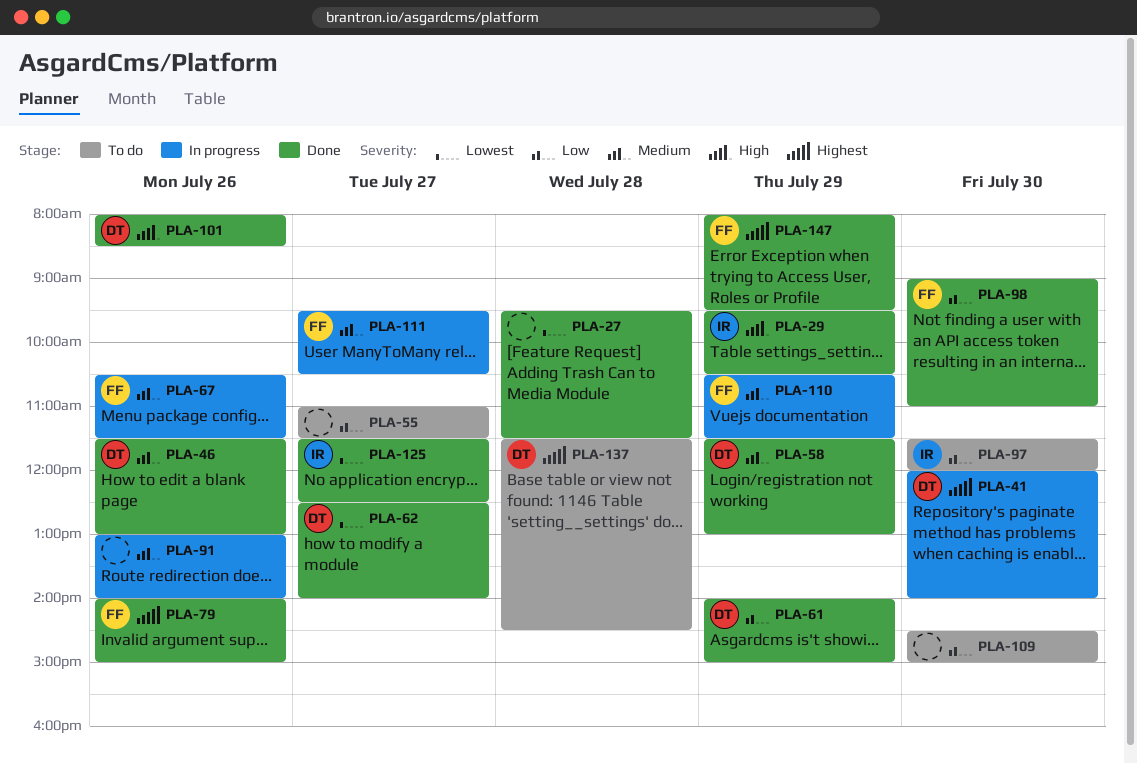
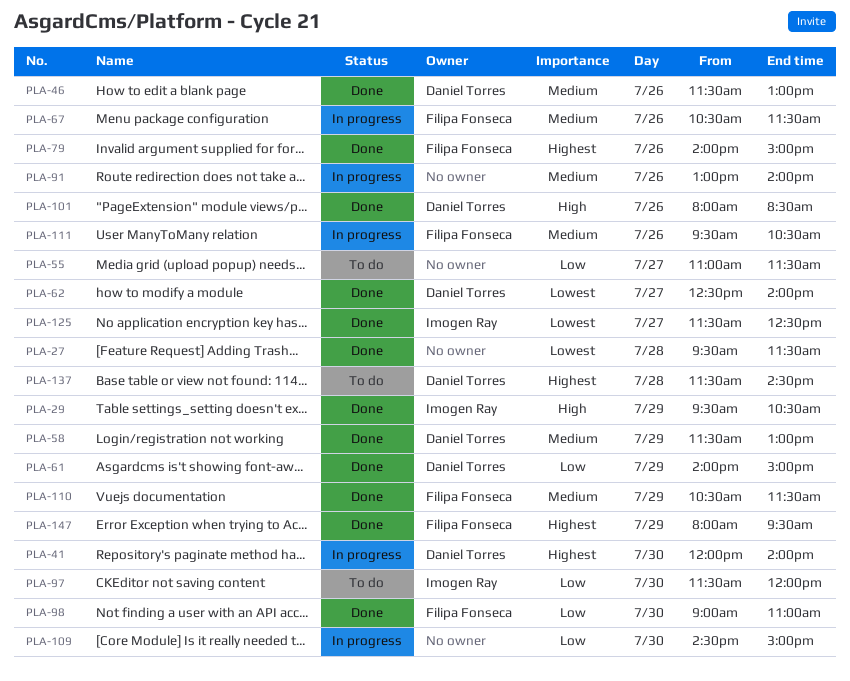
PLA-109, status: To do -> In progress
PLA-110, status: In progress -> Done
PLA-111, day: Jul 27 -> Jul 26

